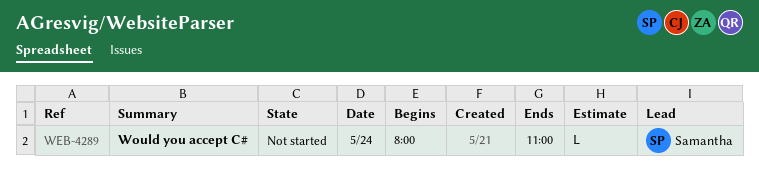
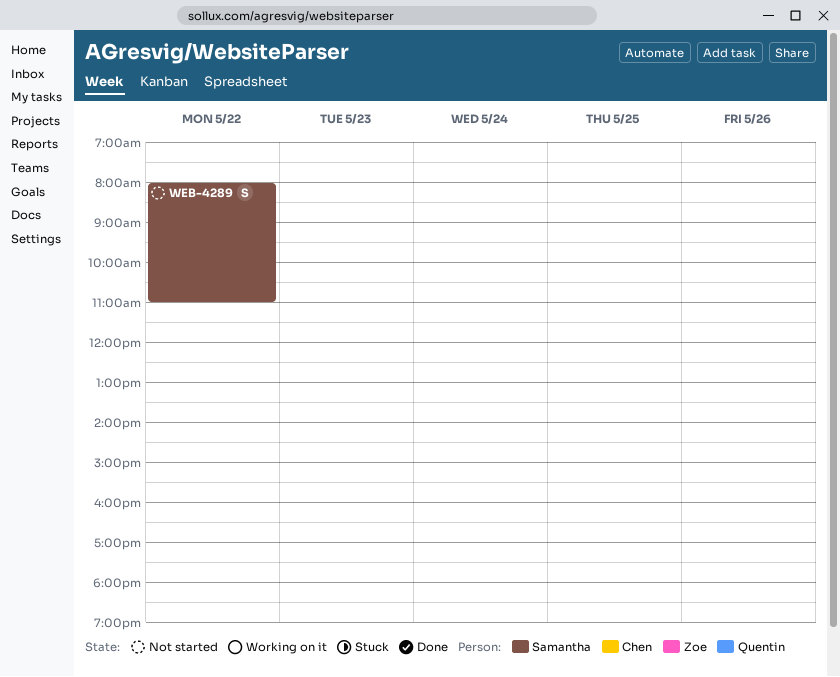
WEB-4289, estimate: L -> S
WEB-4289, day: May 24 -> May 22

